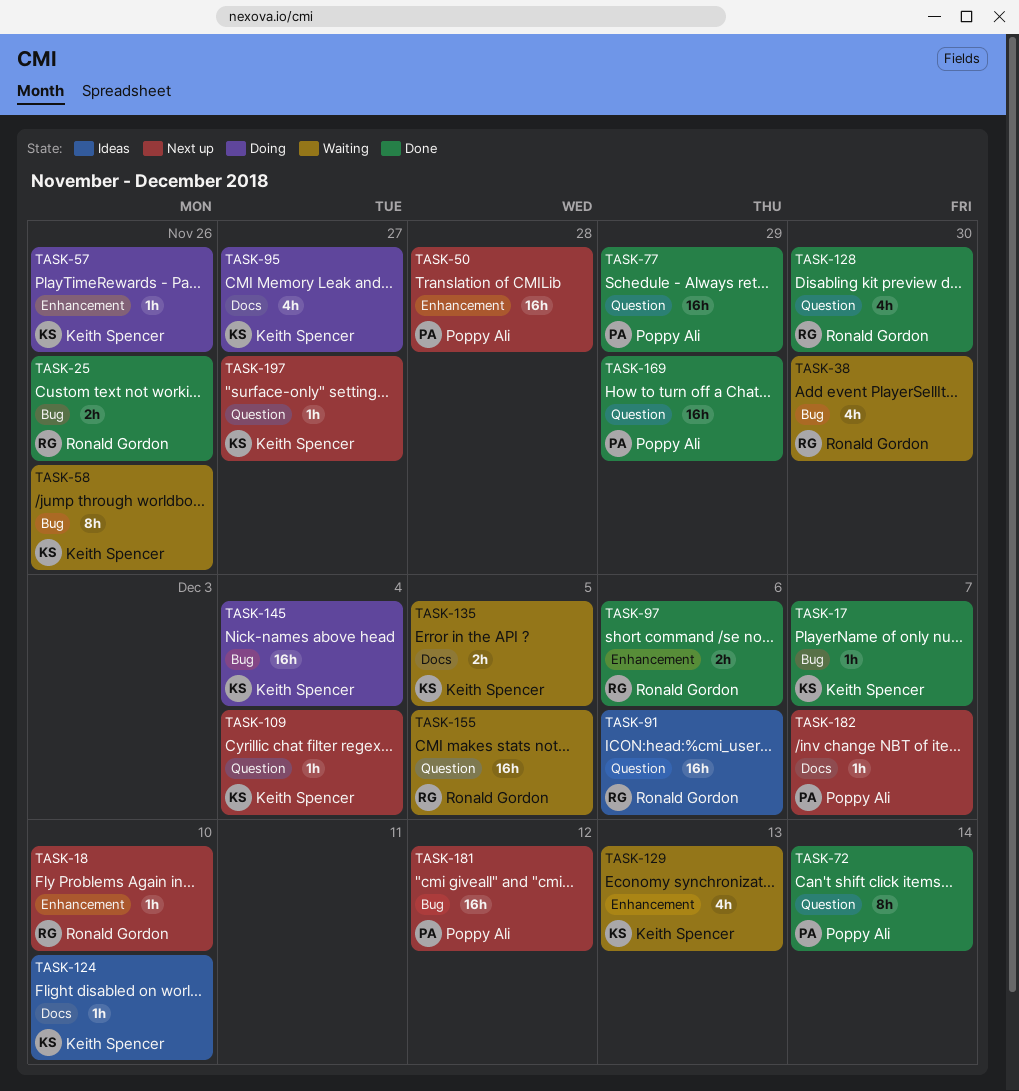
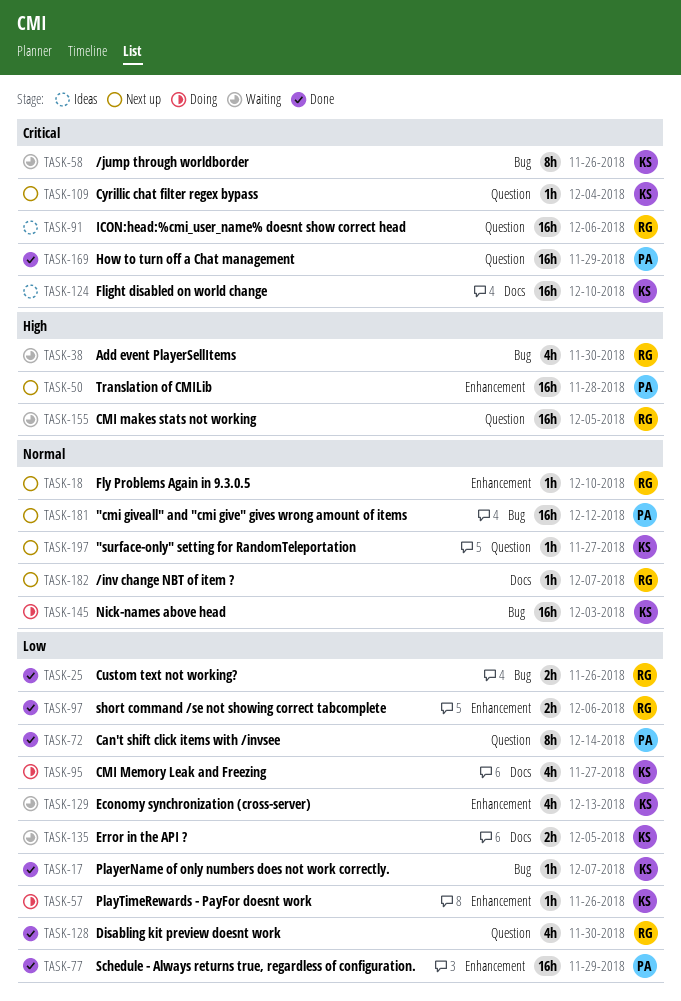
TASK-77, label: Question -> Enhancement
TASK-124, estimate: 1h -> 16h
TASK-145, due: Dec 4 -> Dec 3
TASK-182, owner: Poppy Ali -> Ronald Gordon

